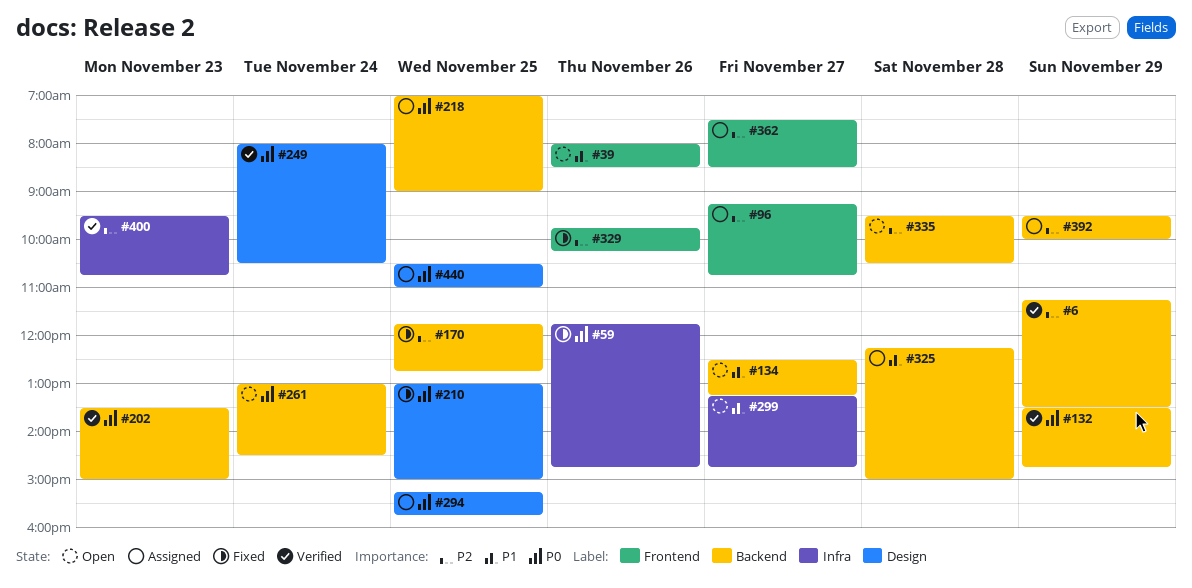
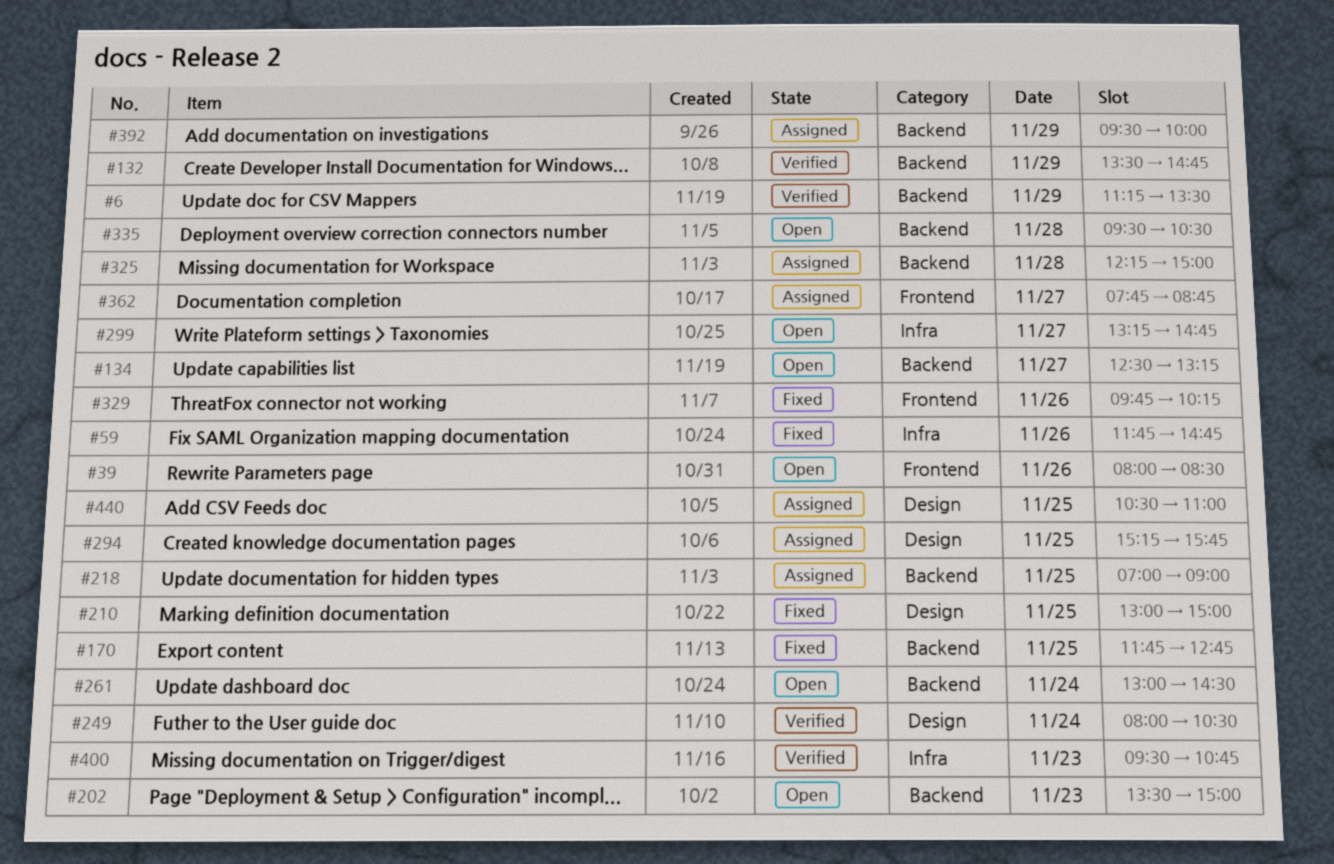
#96: present -> none
#202, status: Verified -> Open
#362, begins: 07:30 -> 07:45
#362, ends: 08:30 -> 08:45

